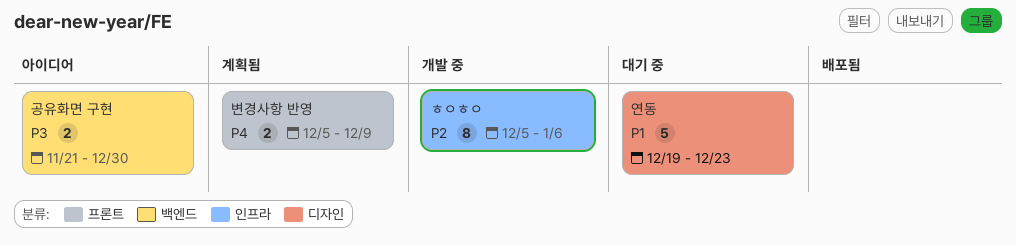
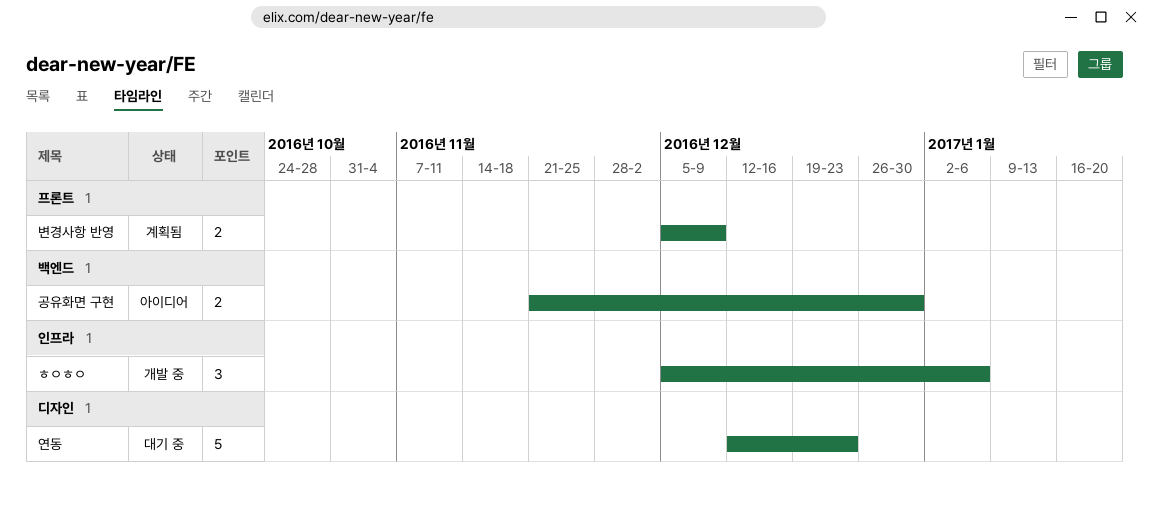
ㅎㅇㅎㅇ, estimate: 8 -> 3
연동, start: Dec 19 -> Dec 12

